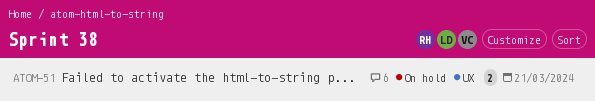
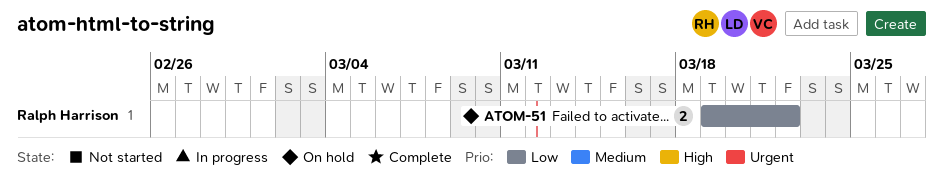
ATOM-51, due: Mar 21 -> Mar 22

